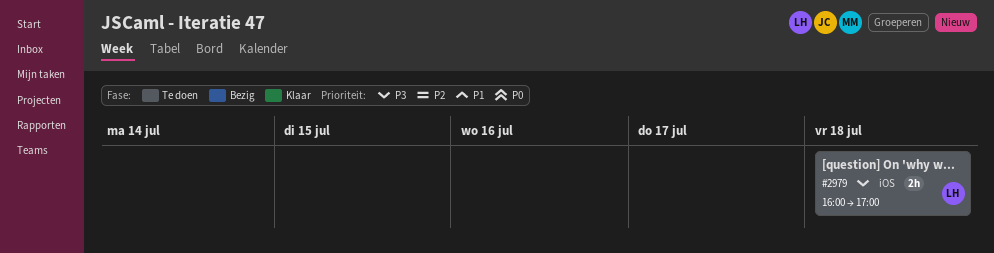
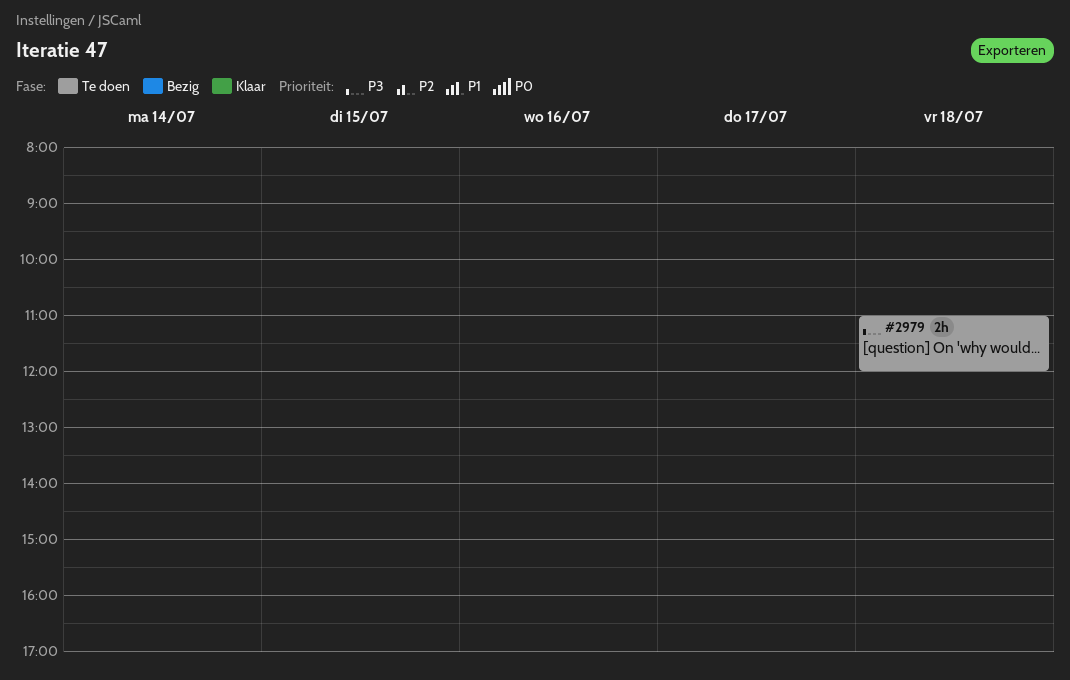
#2979, begins: 16:00 -> 11:00
#2979, ends: 17:00 -> 12:00

